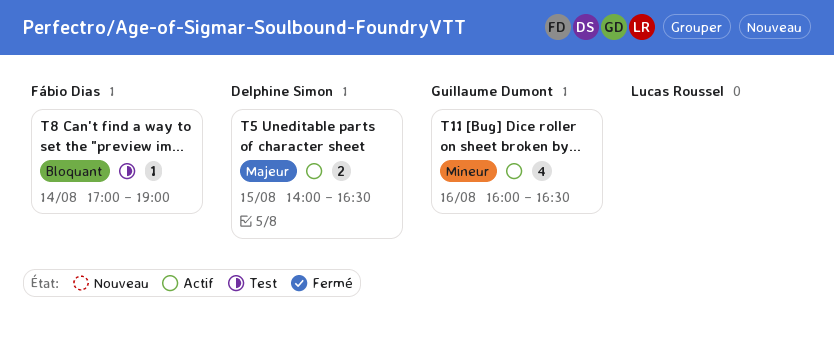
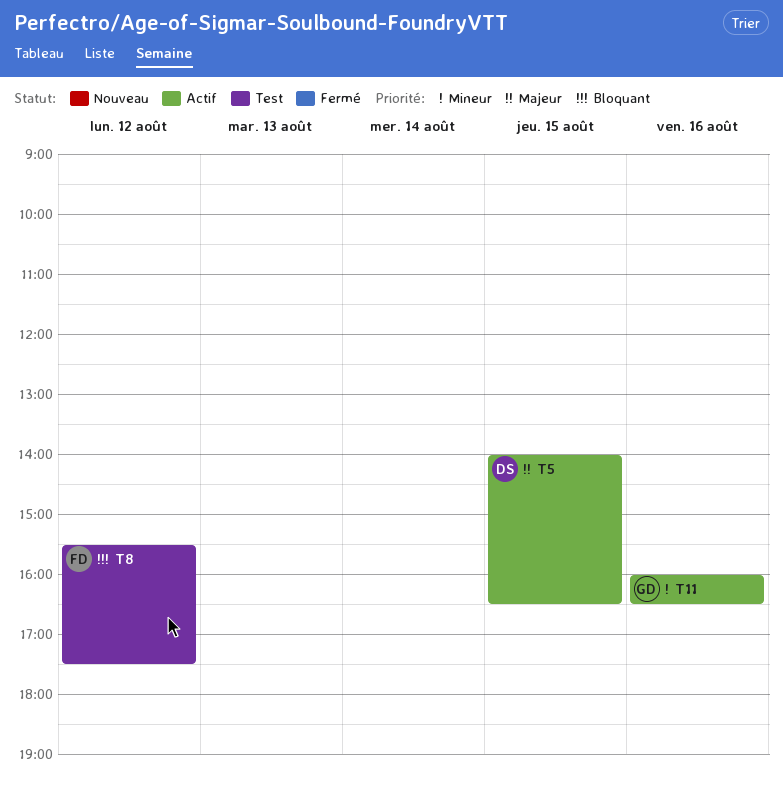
T8, day: Aug 14 -> Aug 12
T8, begins: 17:00 -> 15:30
T8, ends: 19:00 -> 17:30

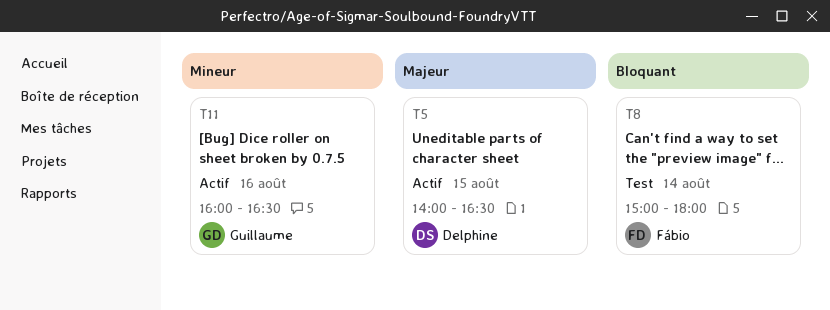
T8, day: Aug 12 -> Aug 14
T8, begins: 15:30 -> 15:00
T8, ends: 17:30 -> 18:00

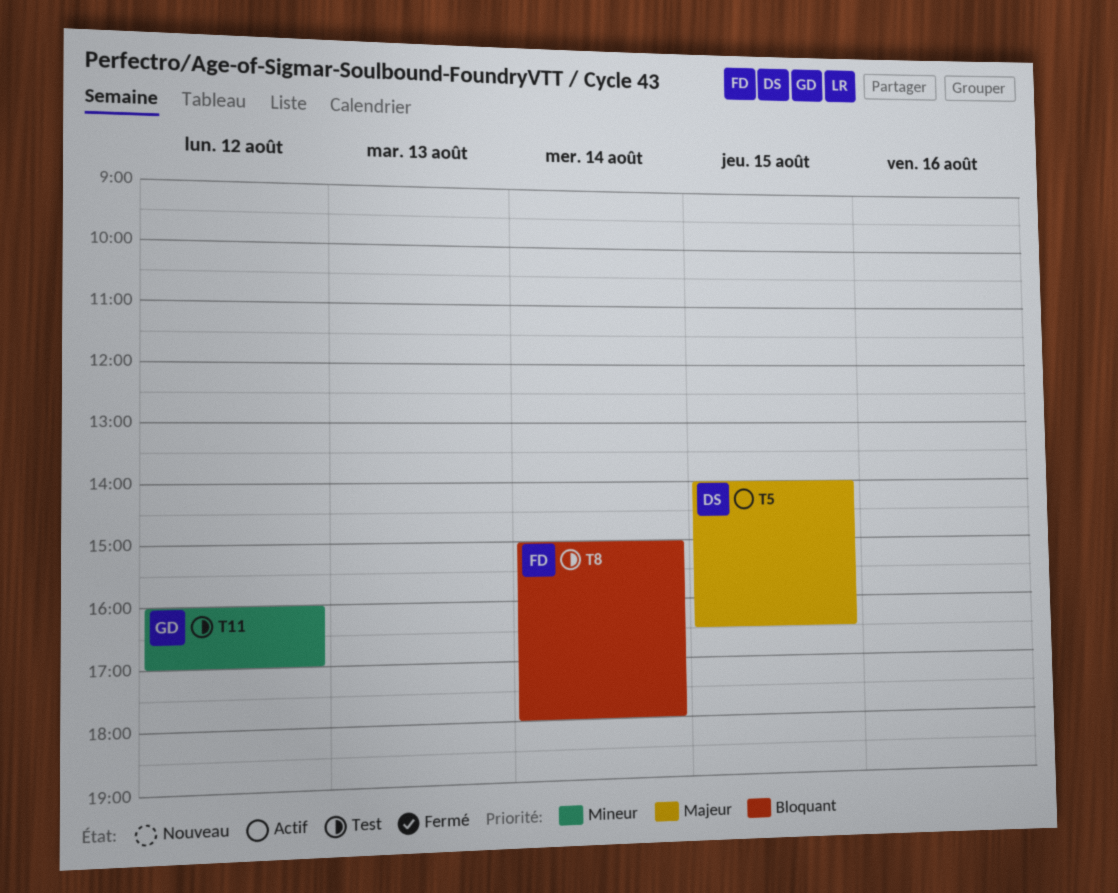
T11, status: Actif -> Test
T11, day: Aug 16 -> Aug 12
T11, ends: 16:30 -> 17:00

